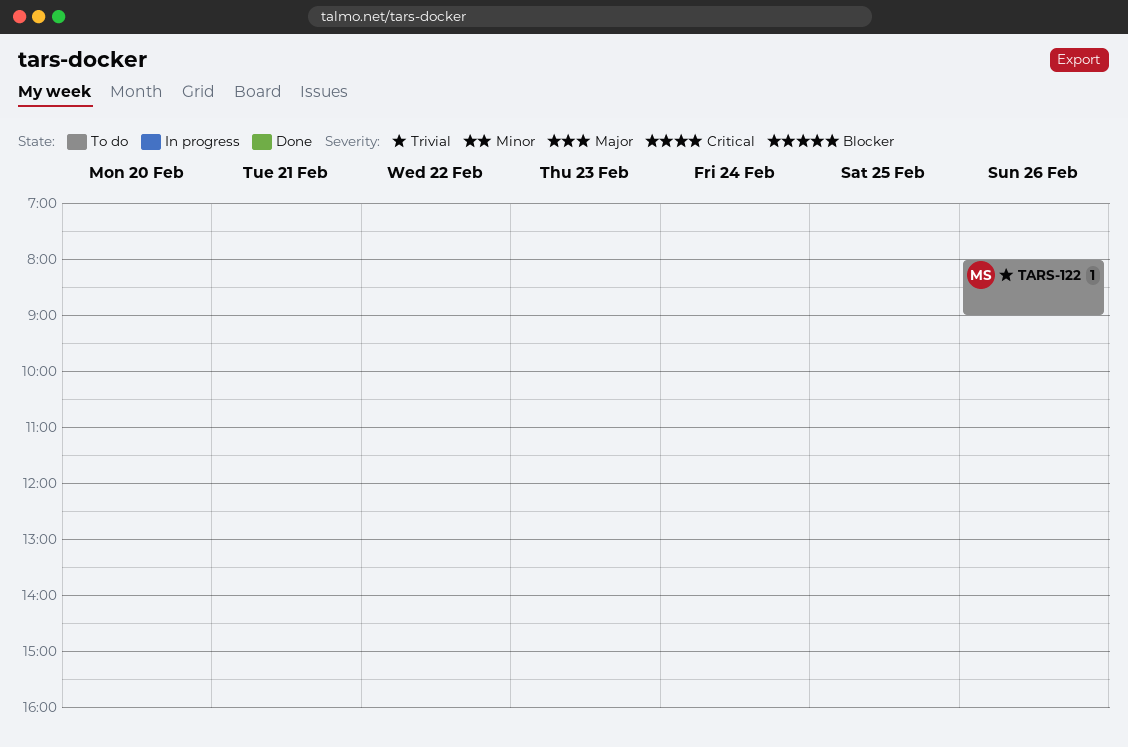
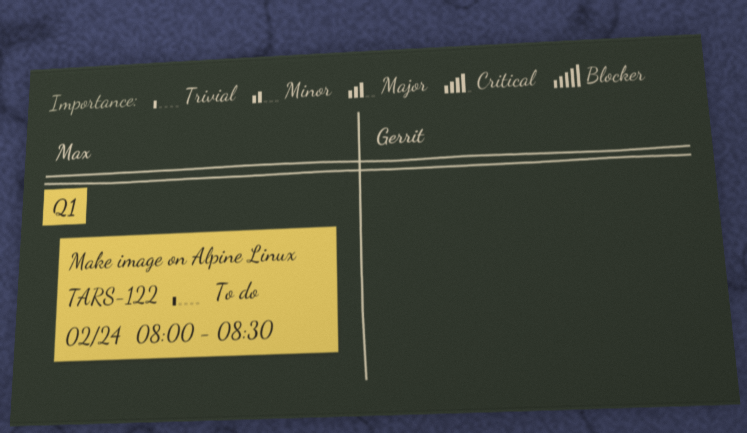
TARS-122, day: Feb 26 -> Feb 24
TARS-122, ends: 09:00 -> 08:30

